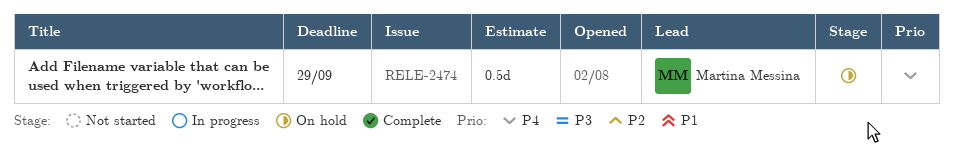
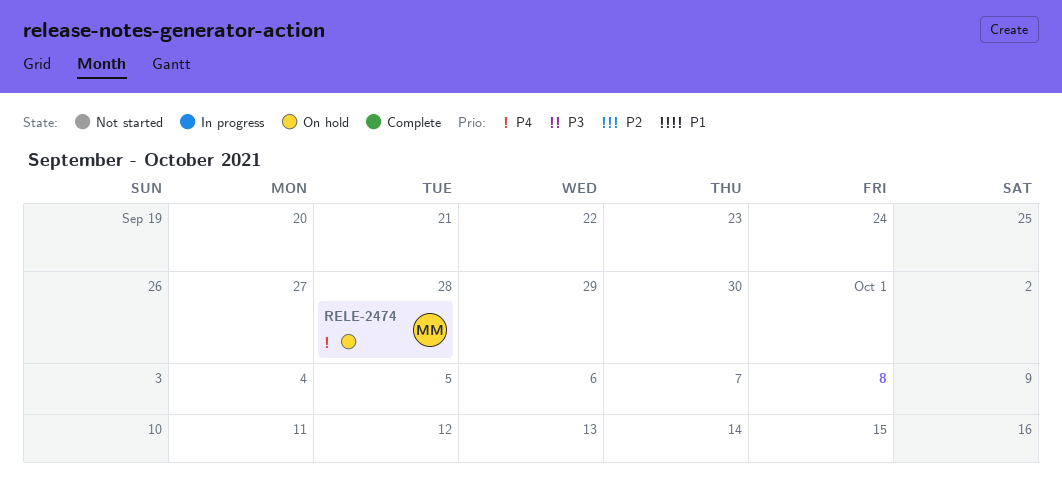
RELE-2474, due: Sep 29 -> Sep 28

